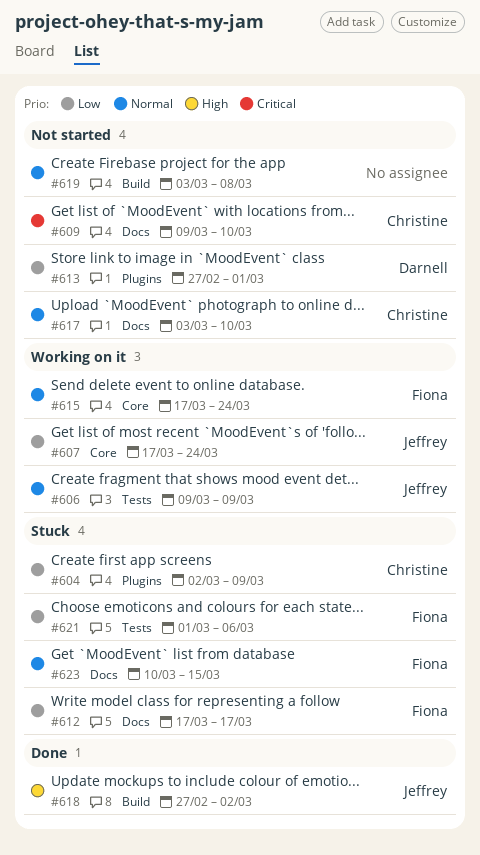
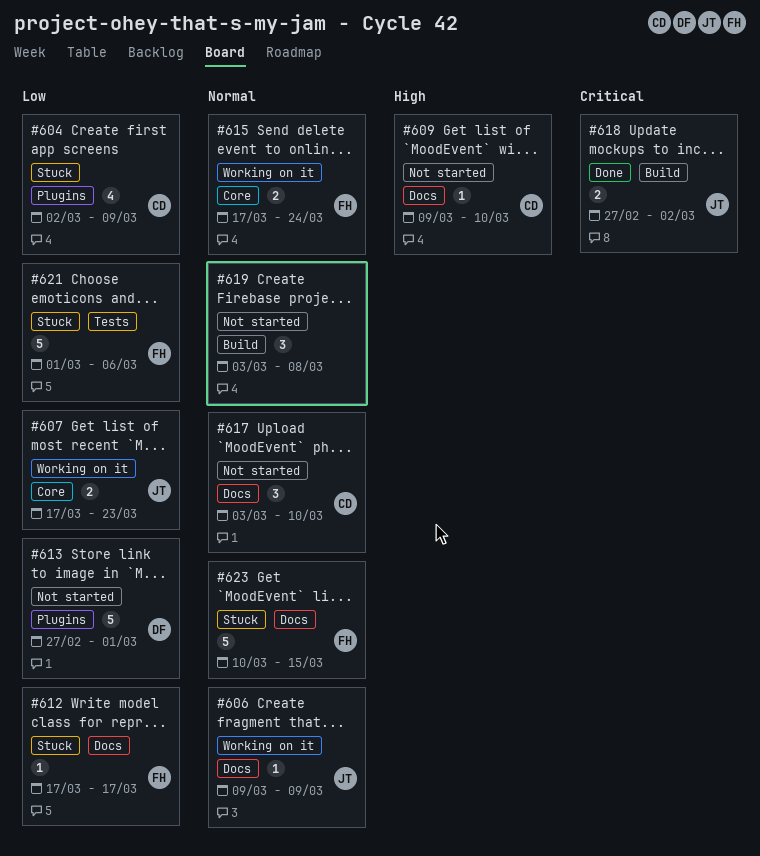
#606, label: Tests -> Docs
#607, due: Mar 24 -> Mar 23
#609, priority: Critical -> High
#618, priority: High -> Critical

